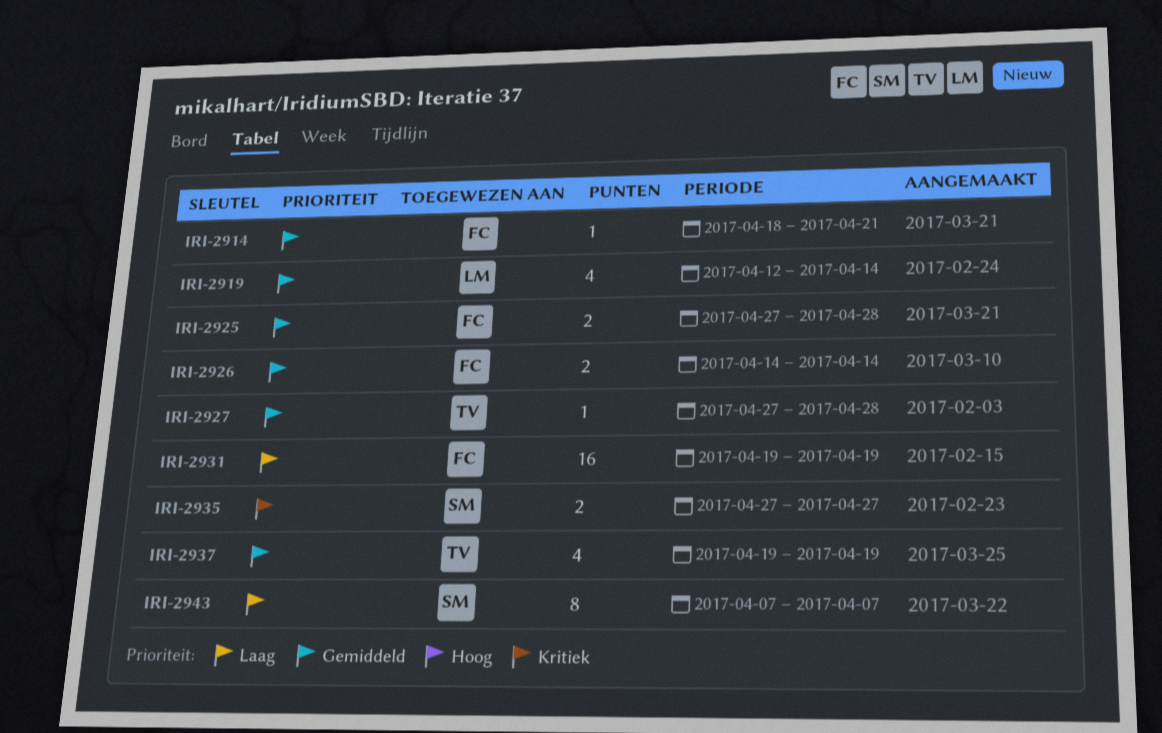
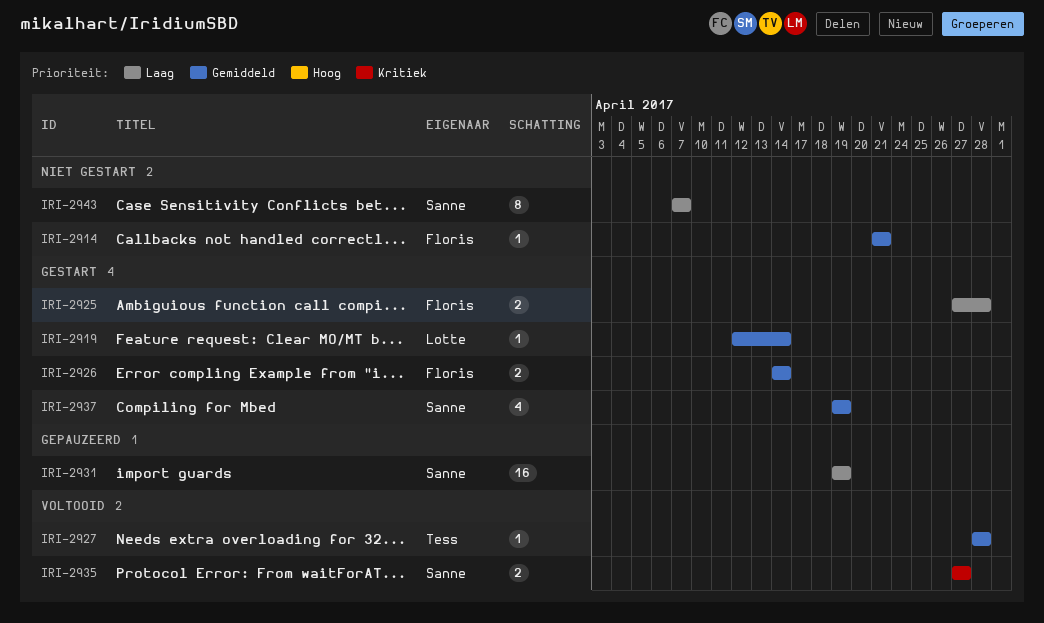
IRI-2914, start: Apr 18 -> Apr 21
IRI-2919, estimate: 4 -> 1
IRI-2925, priority: Gemiddeld -> Laag
IRI-2927, start: Apr 27 -> Apr 28
IRI-2931, owner: Floris -> Sanne
IRI-2937, owner: Tess -> Sanne

